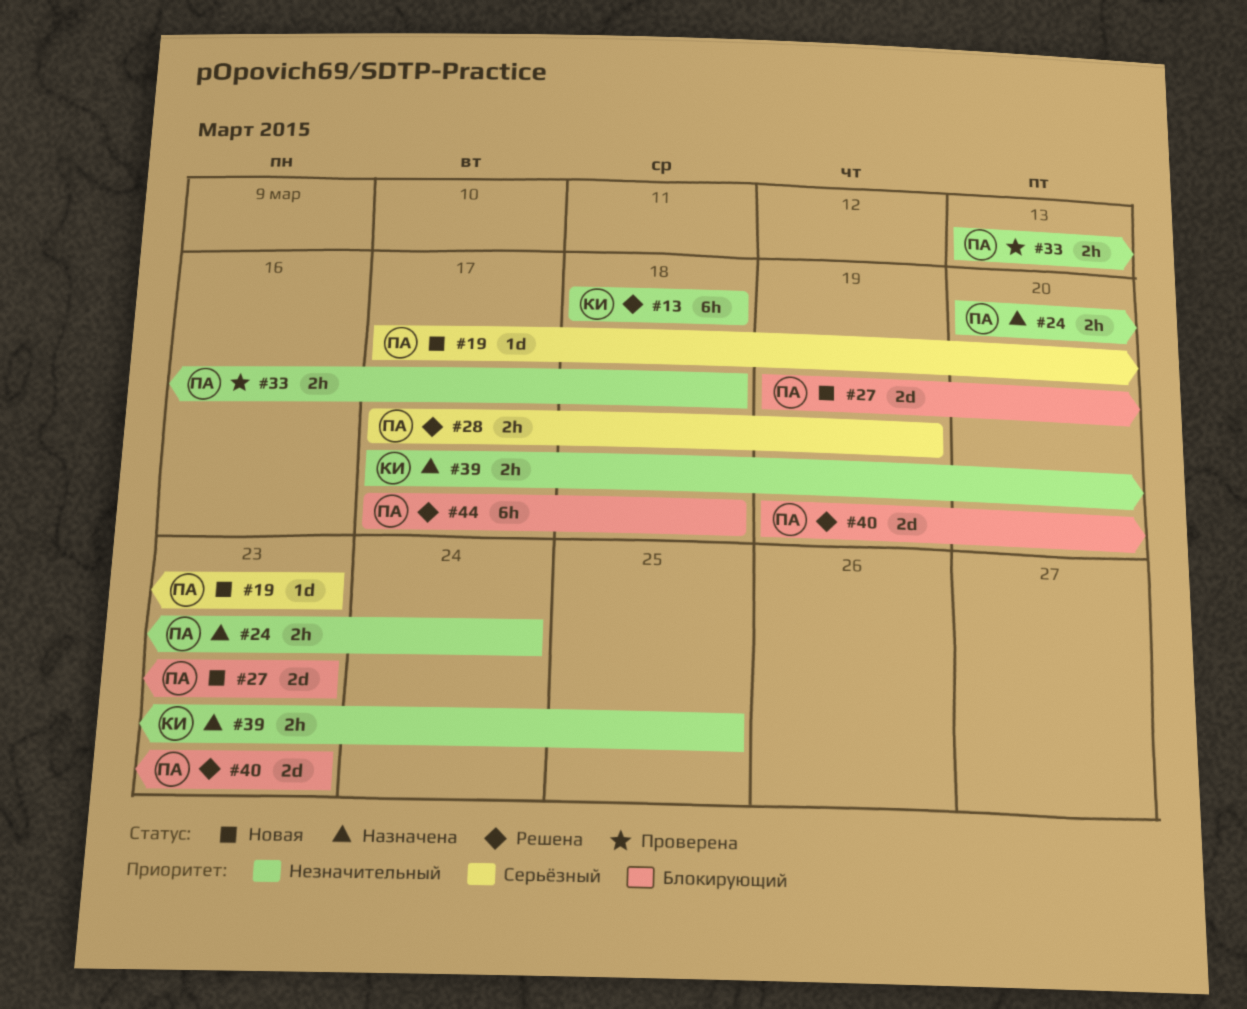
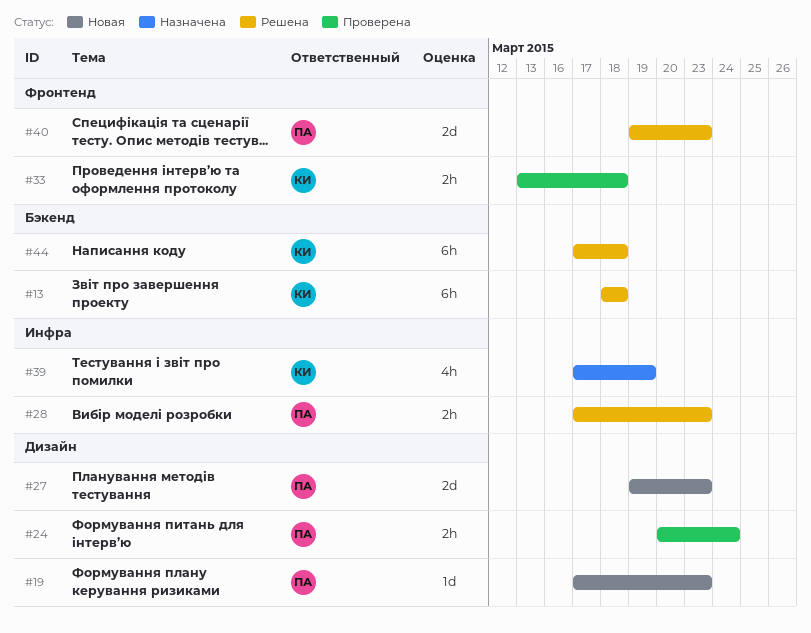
#24, status: Назначена -> Проверена
#28, due: Mar 19 -> Mar 23
#33, owner: ПА -> КИ
#39, estimate: 2h -> 4h
#39, due: Mar 25 -> Mar 19
#44, owner: ПА -> КИ

